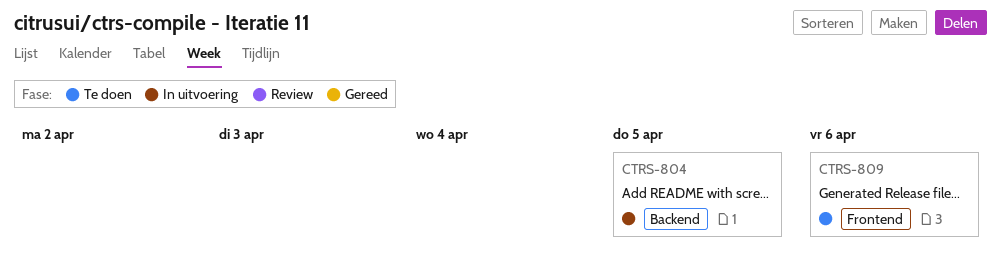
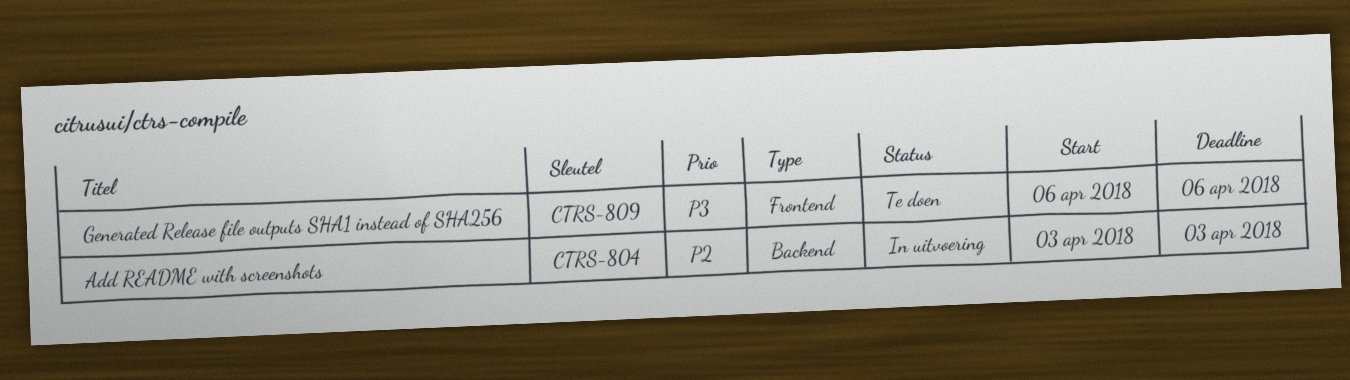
CTRS-804, due: Apr 5 -> Apr 3

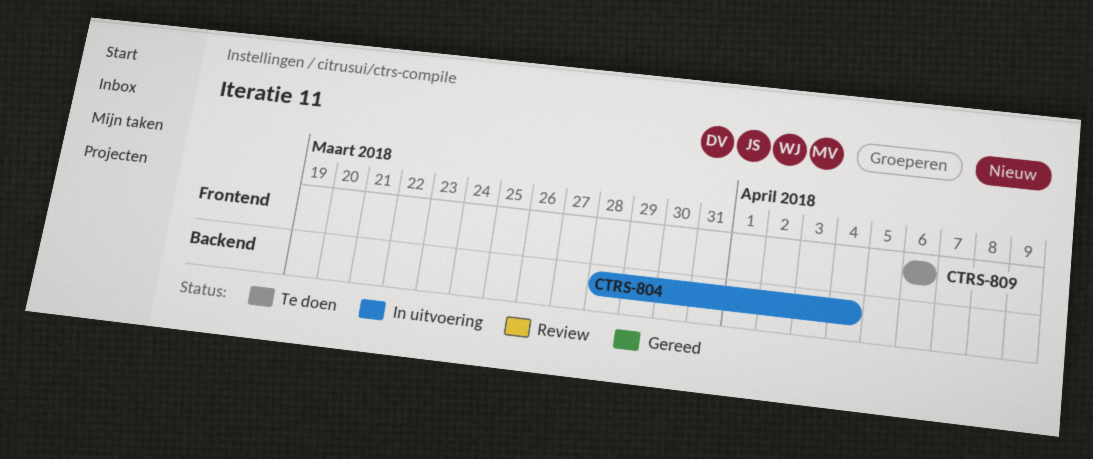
CTRS-804, start: Apr 3 -> Mar 28
CTRS-804, due: Apr 3 -> Apr 4

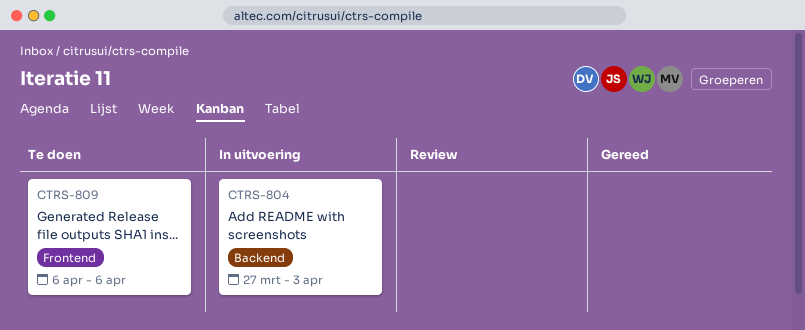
CTRS-804, start: Mar 28 -> Mar 27
CTRS-804, due: Apr 4 -> Apr 3

